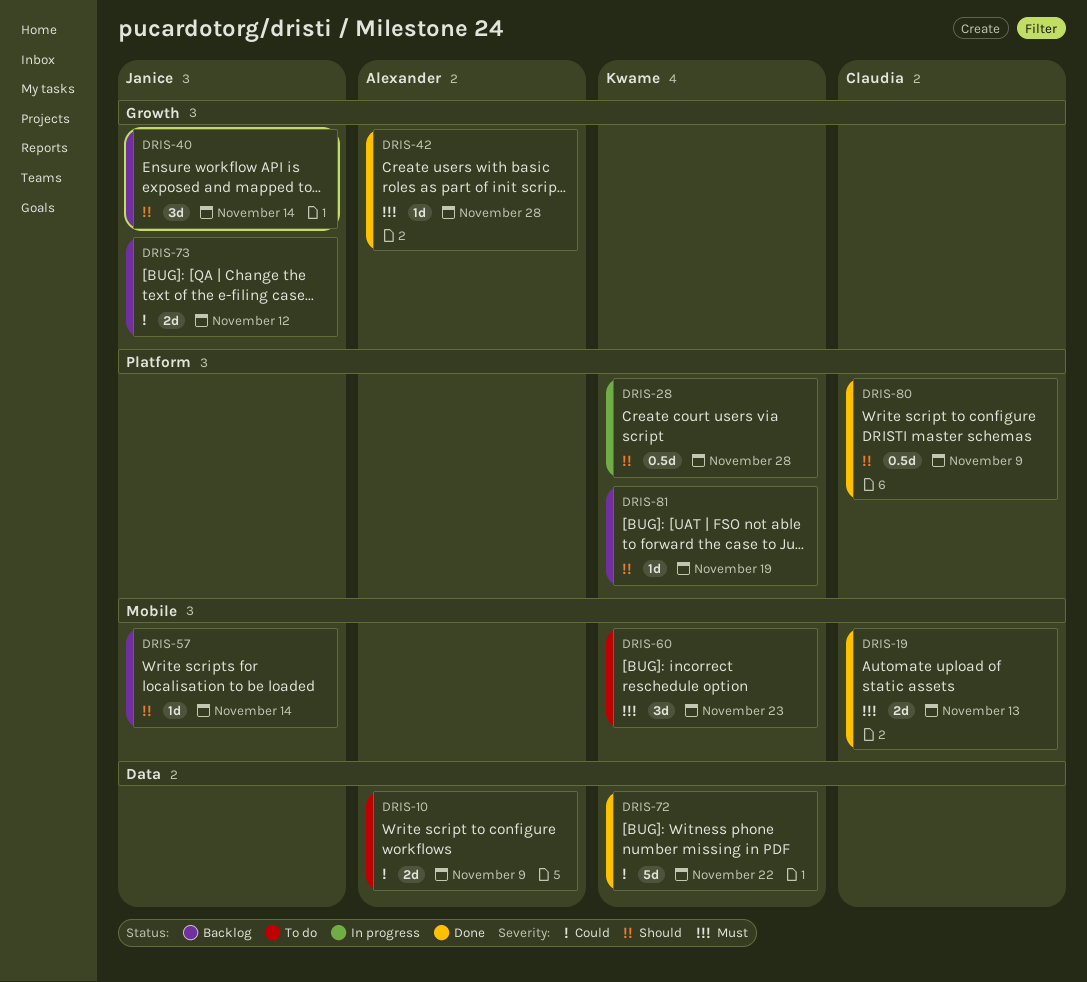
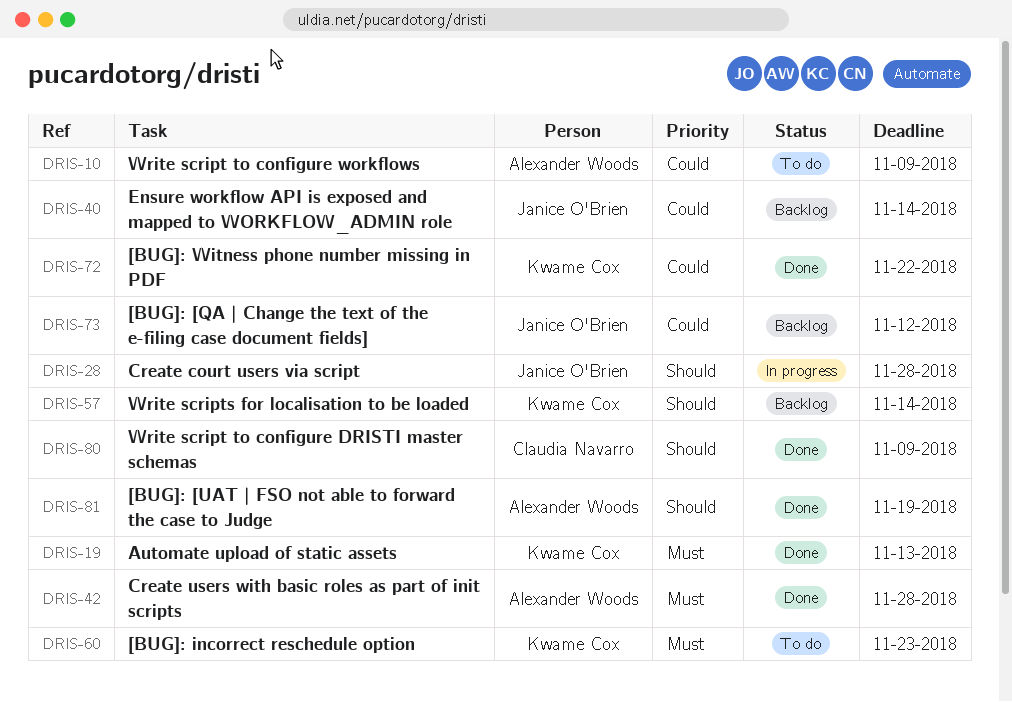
DRIS-19, owner: Claudia Navarro -> Kwame Cox
DRIS-28, owner: Kwame Cox -> Janice O'Brien
DRIS-40, priority: Should -> Could
DRIS-57, owner: Janice O'Brien -> Kwame Cox
DRIS-81, status: Backlog -> Done
DRIS-81, owner: Kwame Cox -> Alexander Woods

